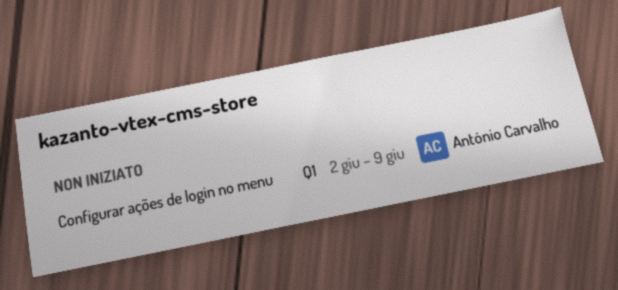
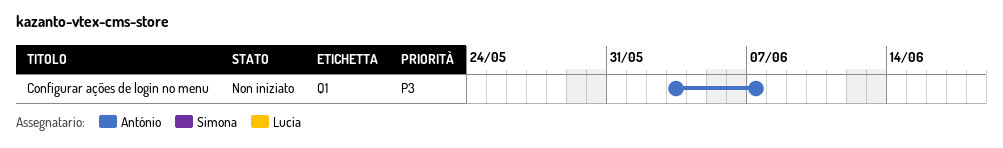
Configurar ações de login no menu, start: Jun 2 -> Jun 3
Configurar ações de login no menu, due: Jun 9 -> Jun 7

